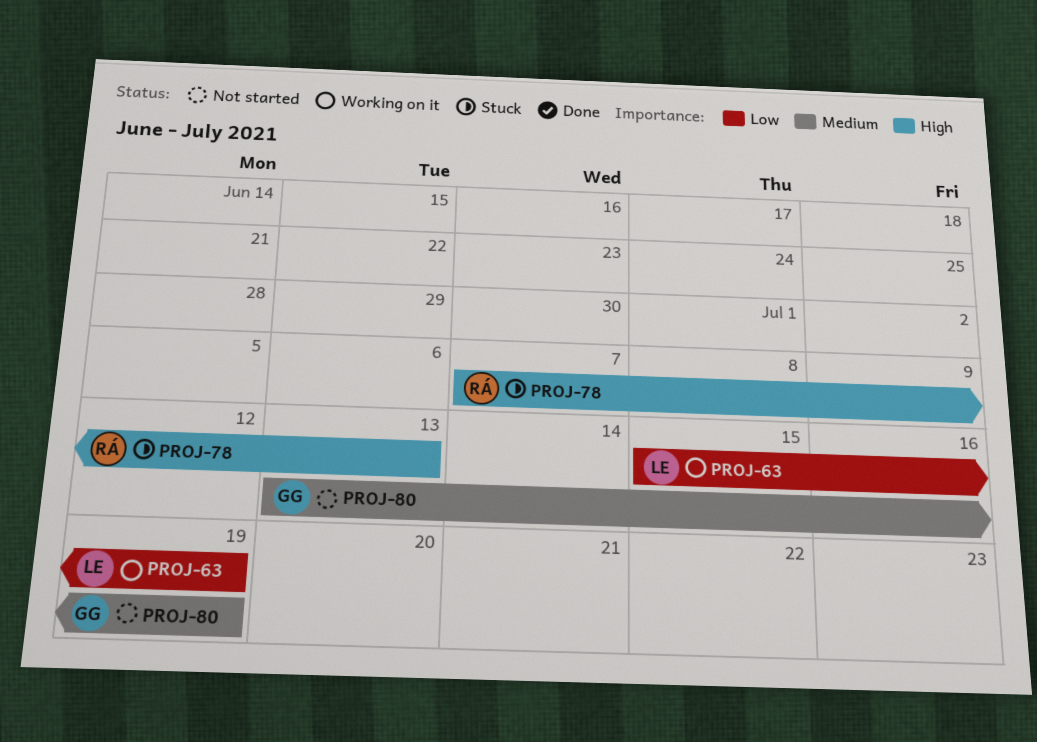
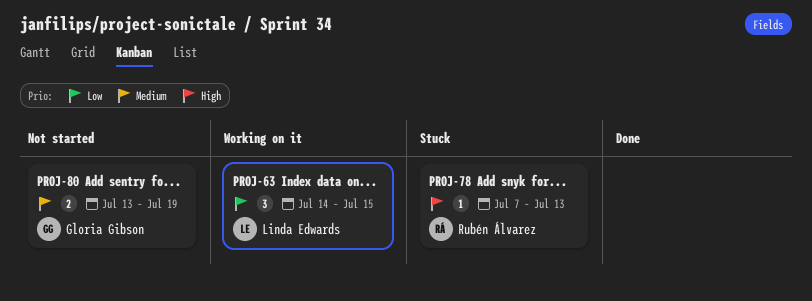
PROJ-63, start: Jul 15 -> Jul 14
PROJ-63, due: Jul 19 -> Jul 15

